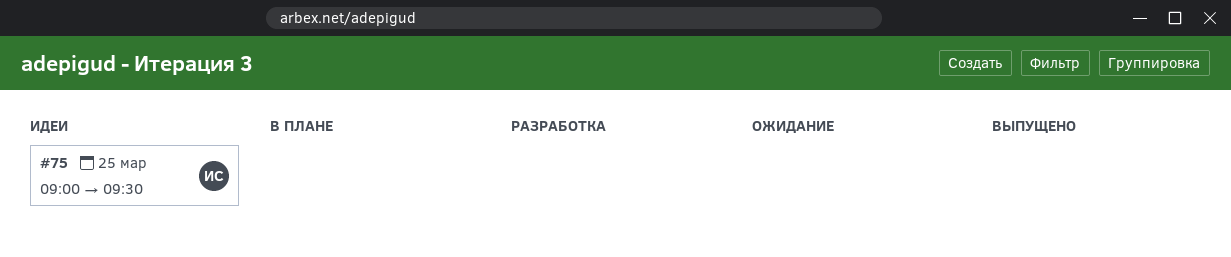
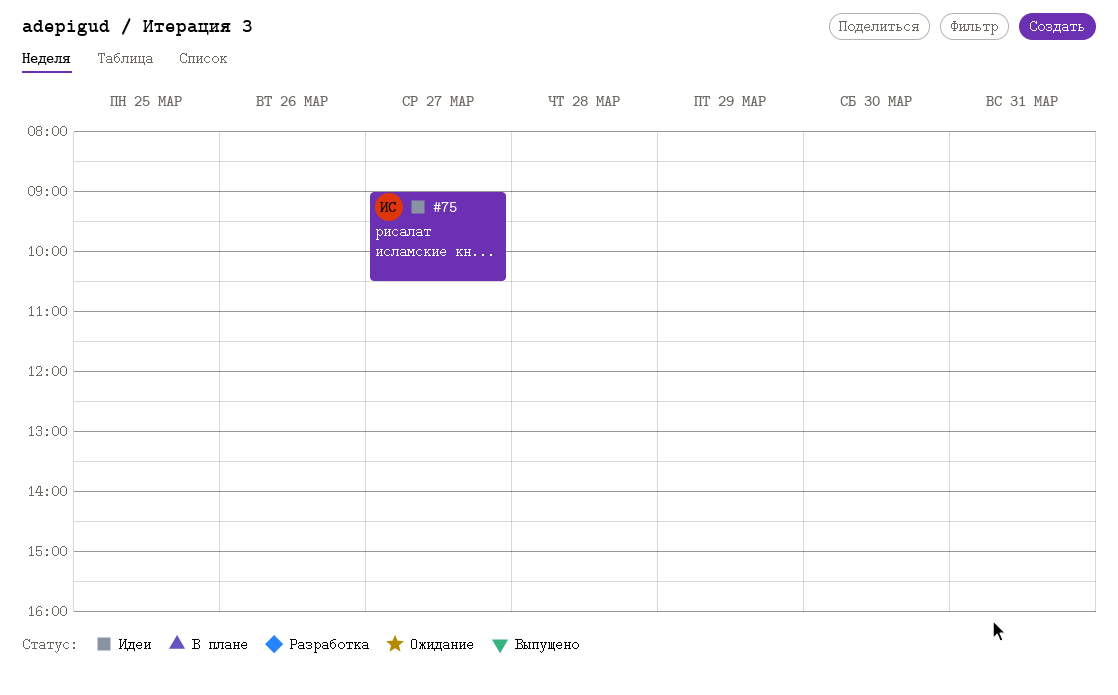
#75, day: Mar 25 -> Mar 27
#75, ends: 09:30 -> 10:30

